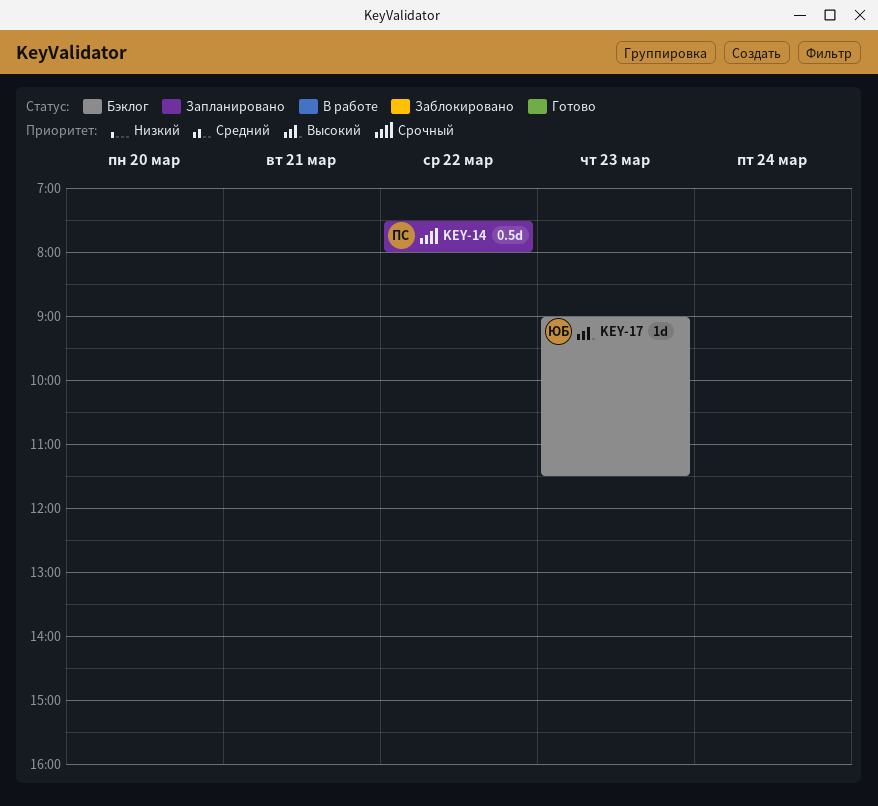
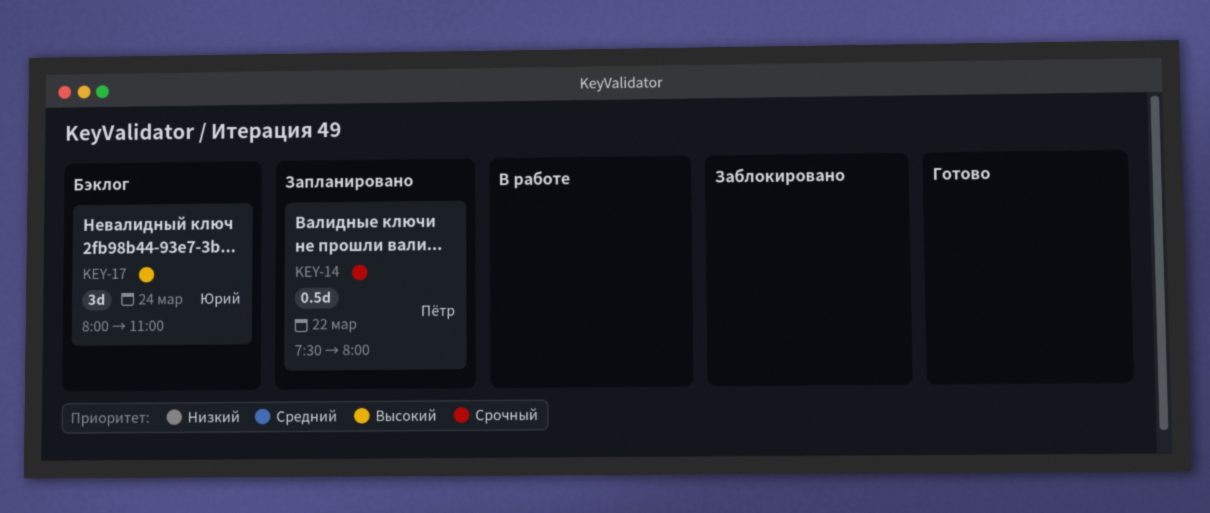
KEY-17, estimate: 1d -> 3d
KEY-17, day: Mar 23 -> Mar 24
KEY-17, begins: 09:00 -> 08:00
KEY-17, ends: 11:30 -> 11:00

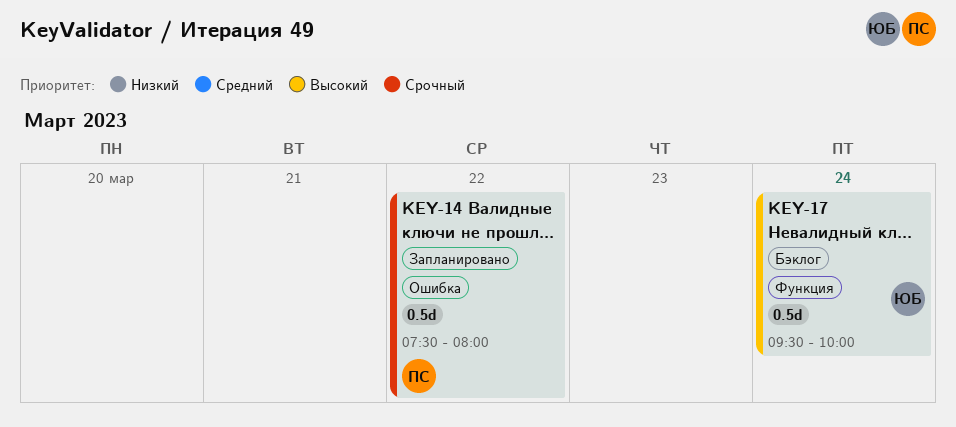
KEY-17, estimate: 3d -> 0.5d
KEY-17, begins: 08:00 -> 09:30
KEY-17, ends: 11:00 -> 10:00

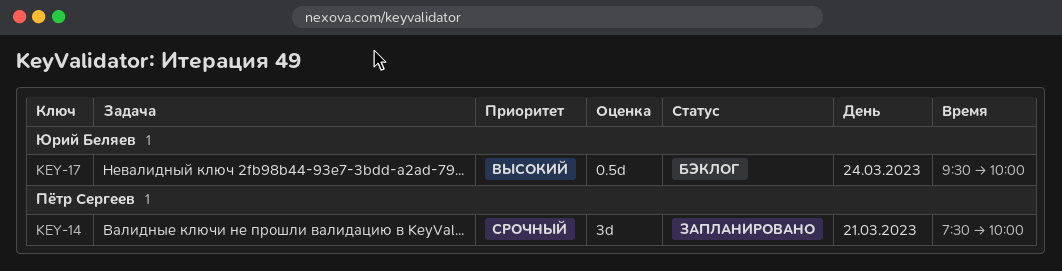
KEY-14, estimate: 0.5d -> 3d
KEY-14, day: Mar 22 -> Mar 21
KEY-14, ends: 08:00 -> 10:00

